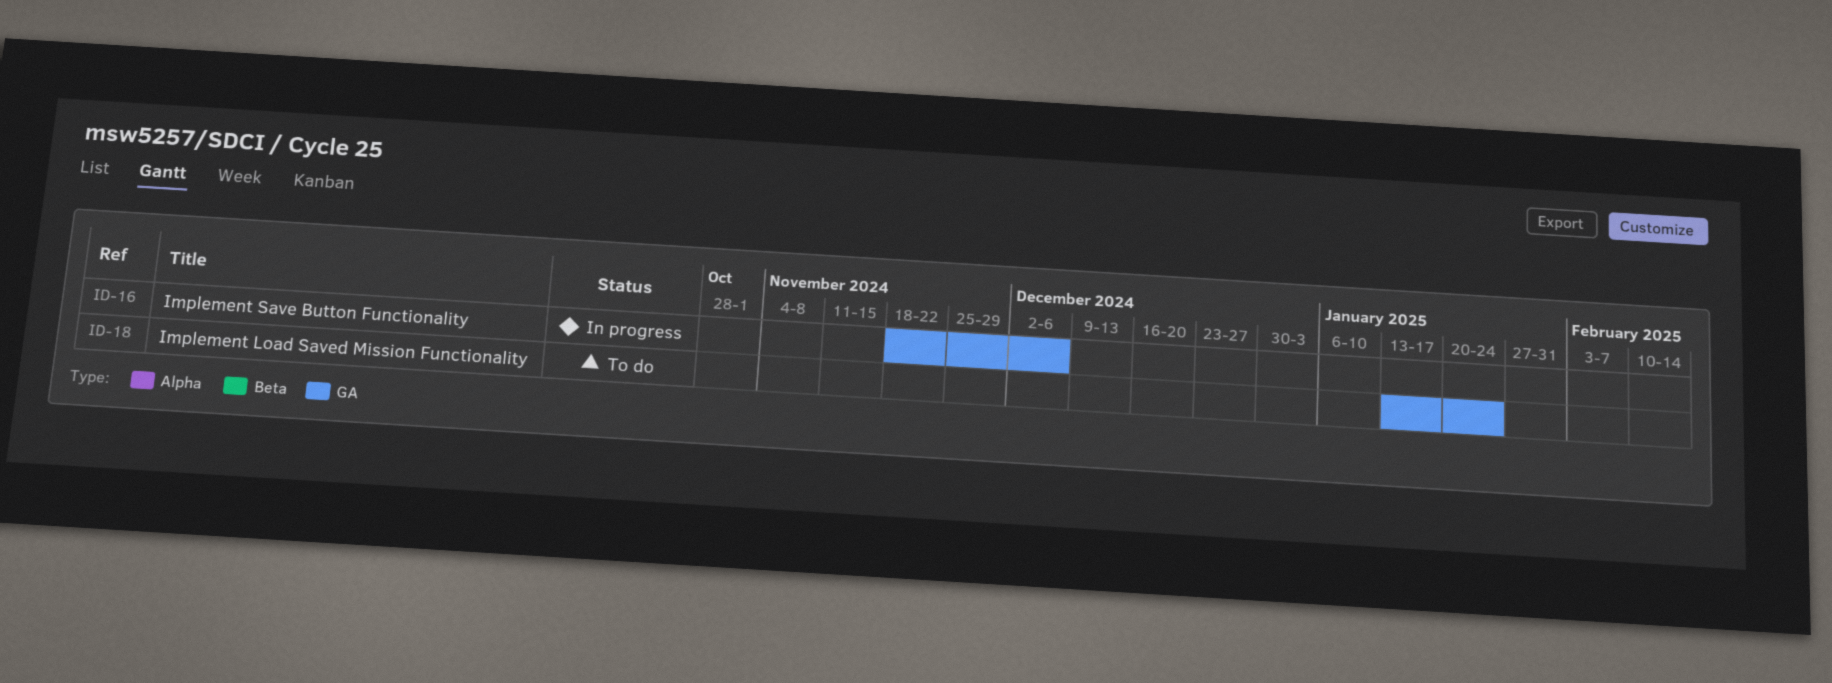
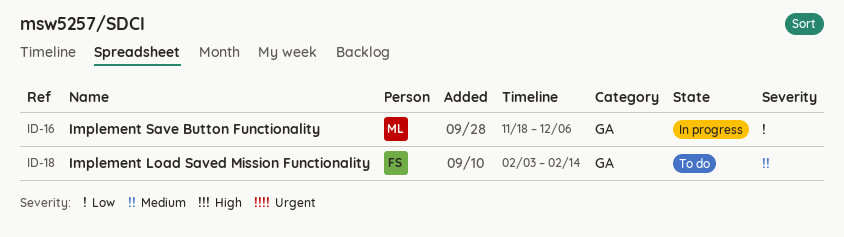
ID-18, start: Jan 13 -> Feb 3
ID-18, due: Jan 24 -> Feb 14

